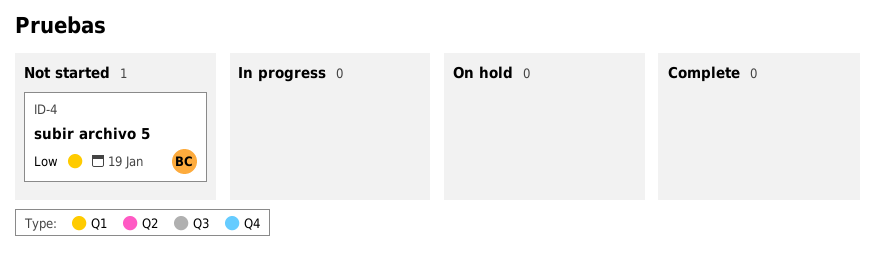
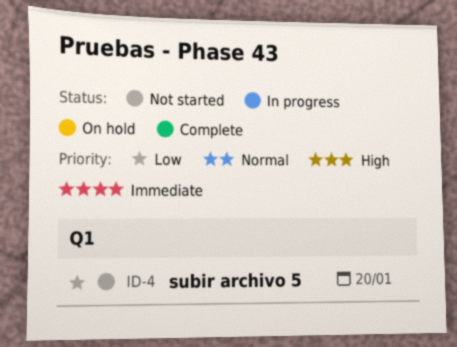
ID-4, due: Jan 19 -> Jan 20

